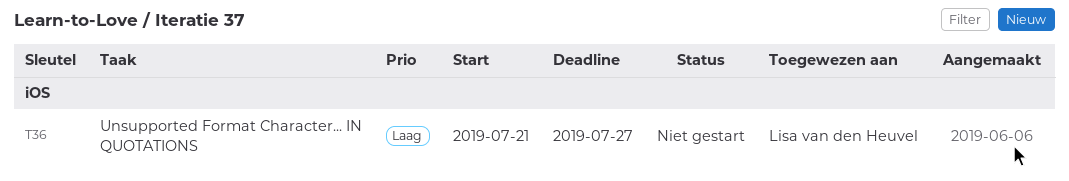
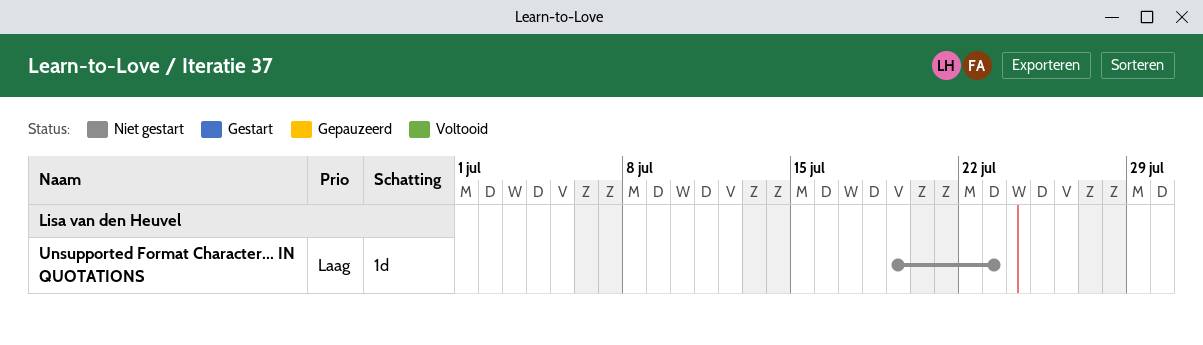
Unsupported Format Character... IN QUOTATIONS, start: Jul 21 -> Jul 19
Unsupported Format Character... IN QUOTATIONS, due: Jul 27 -> Jul 23

